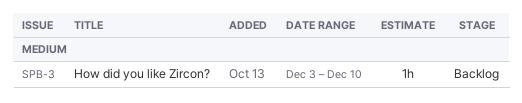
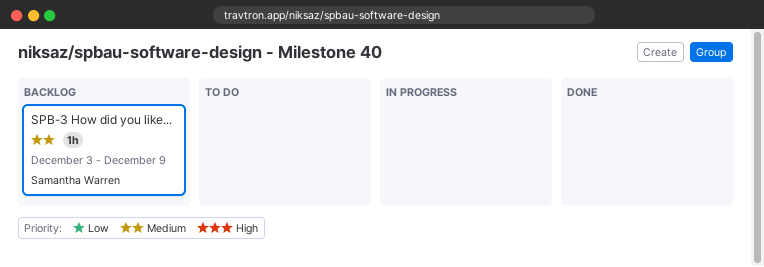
SPB-3, due: Dec 10 -> Dec 9

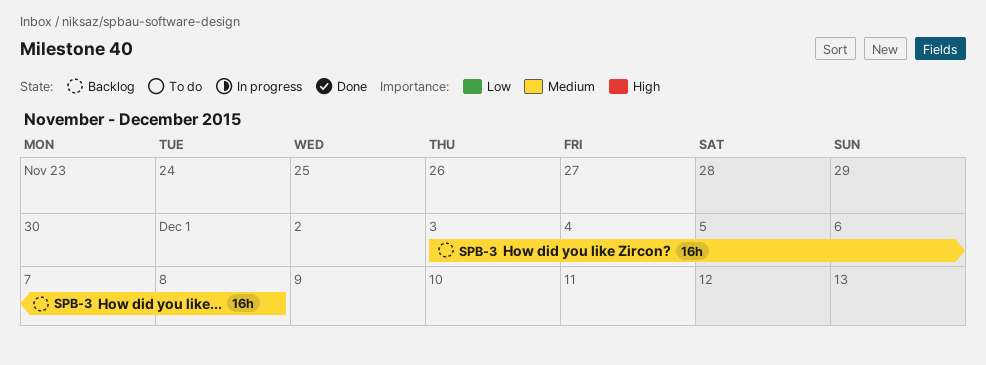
SPB-3, estimate: 1h -> 16h
SPB-3, due: Dec 9 -> Dec 8

